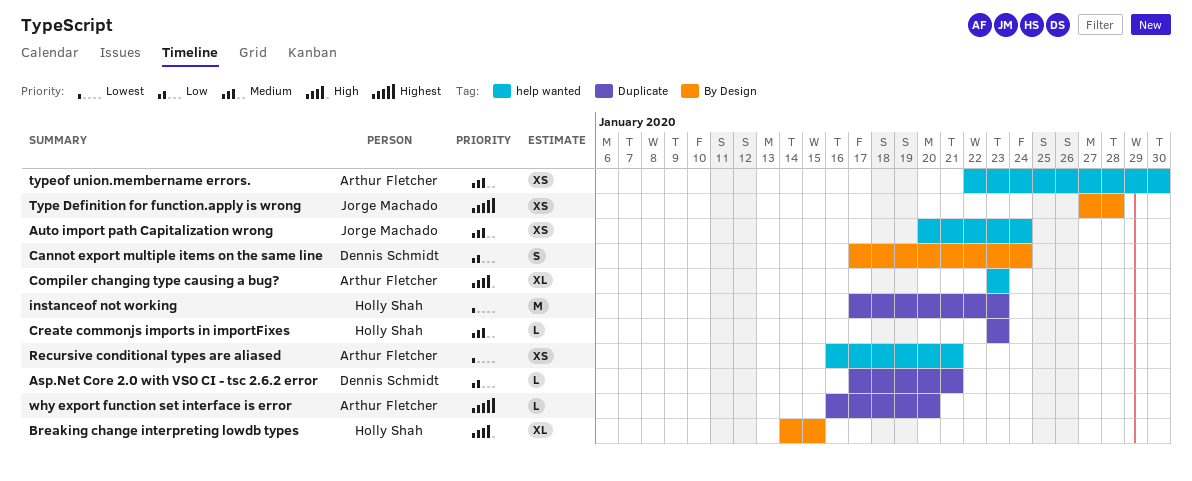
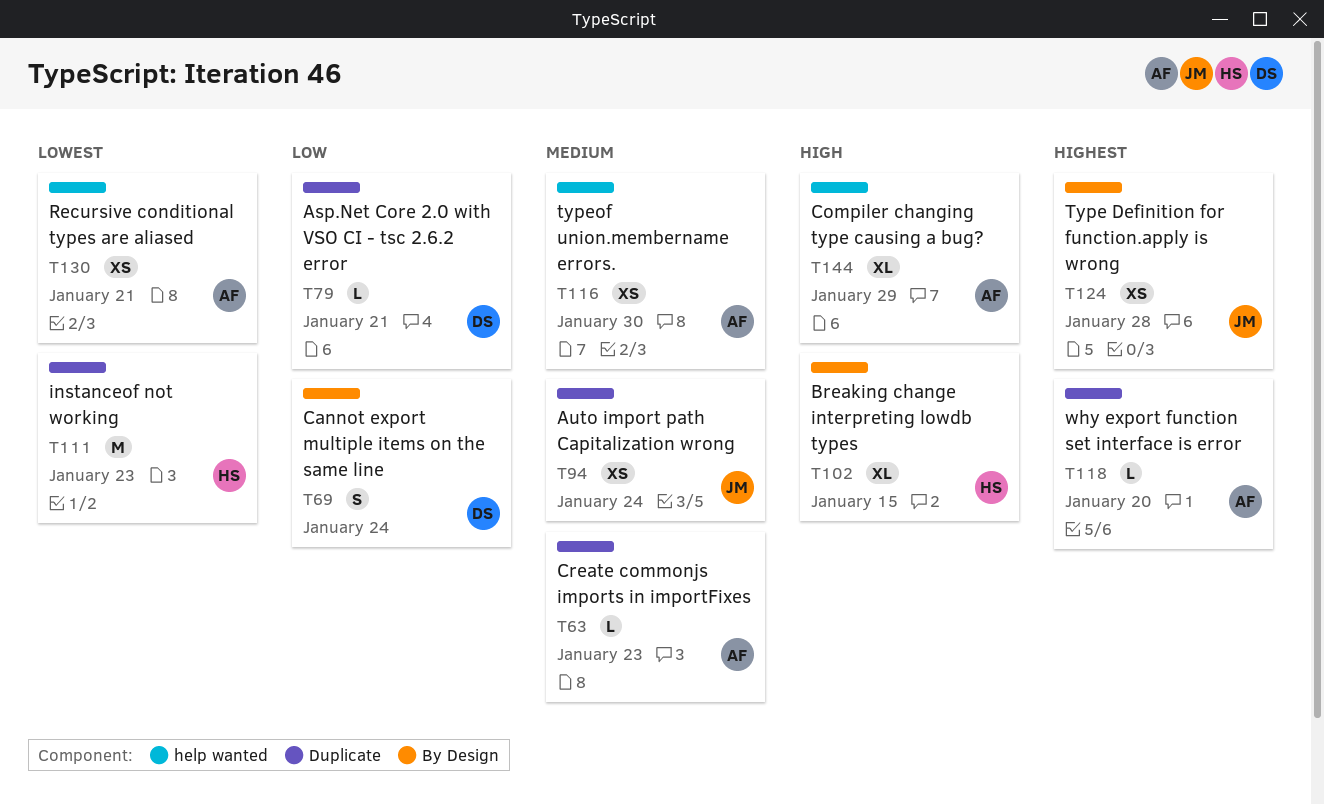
Auto import path Capitalization wrong, label: help wanted -> Duplicate
Compiler changing type causing a bug?, due: Jan 23 -> Jan 29
Create commonjs imports in importFixes, owner: Holly Shah -> Arthur Fletcher

